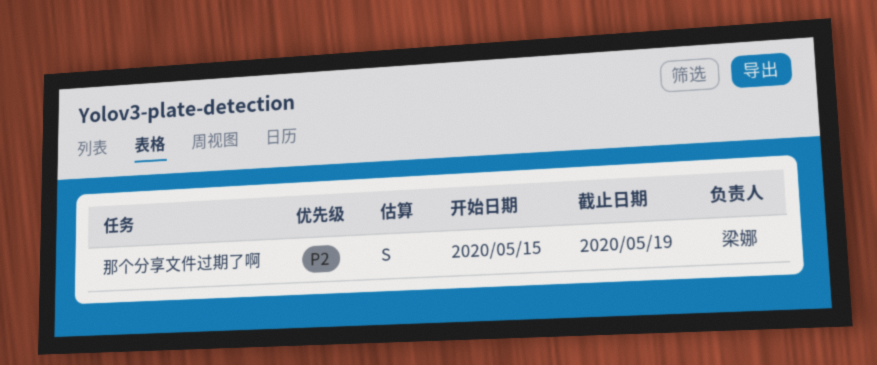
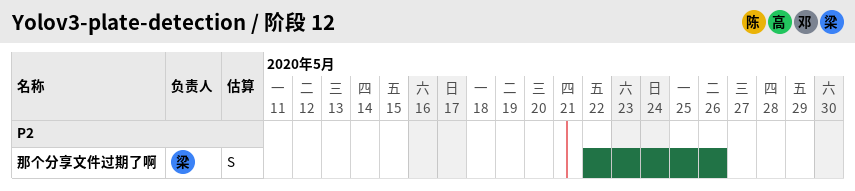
那个分享文件过期了啊, start: May 15 -> May 22
那个分享文件过期了啊, due: May 19 -> May 26

